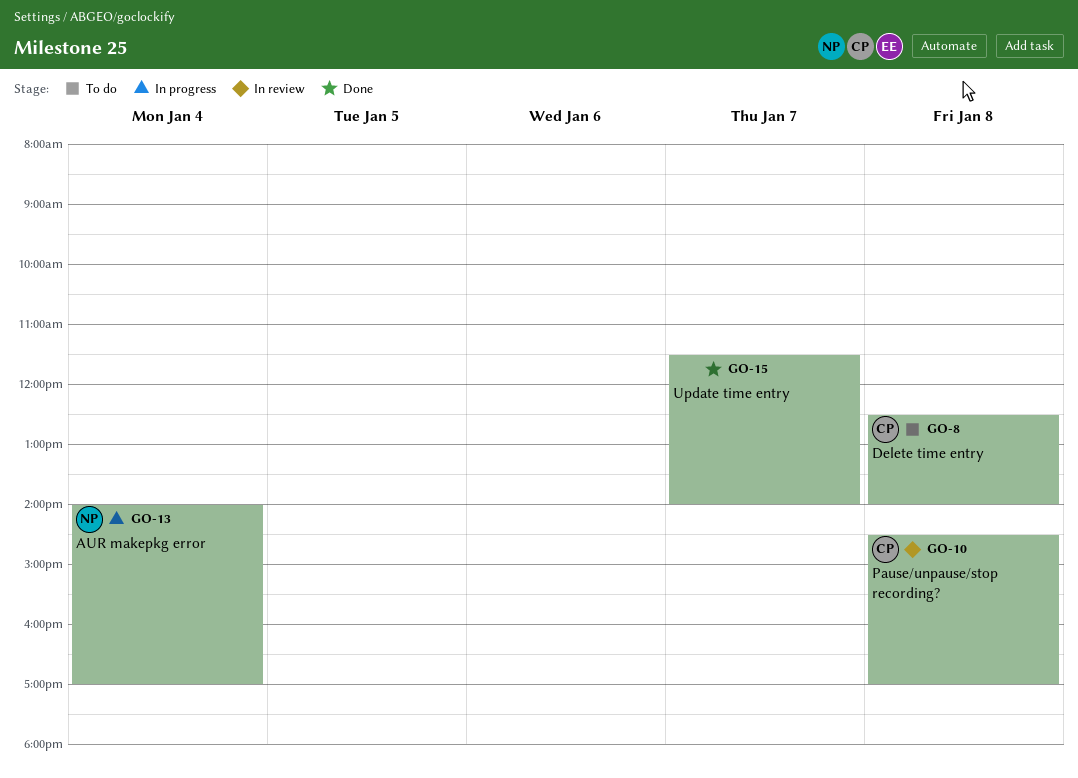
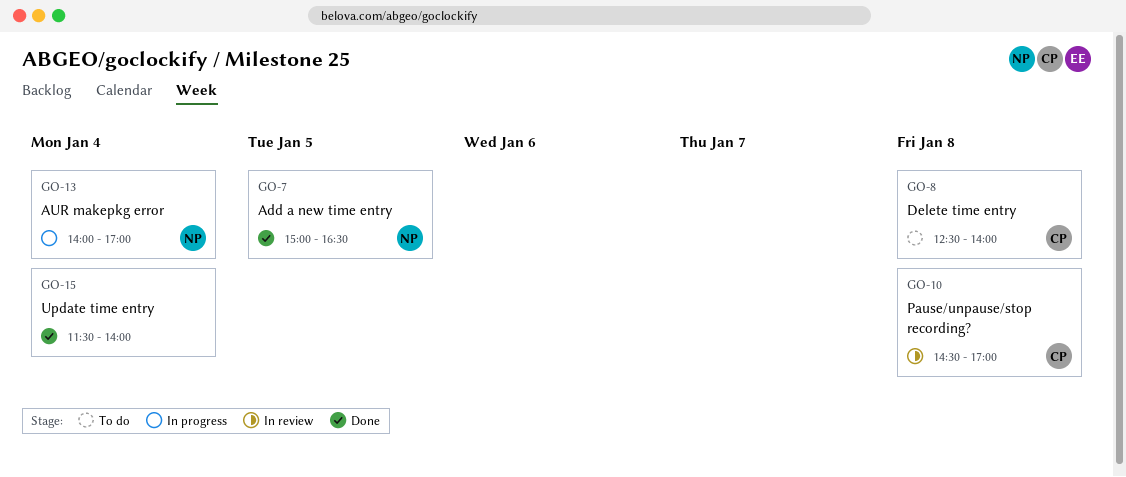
GO-7: none -> present
GO-15, day: Jan 7 -> Jan 4

